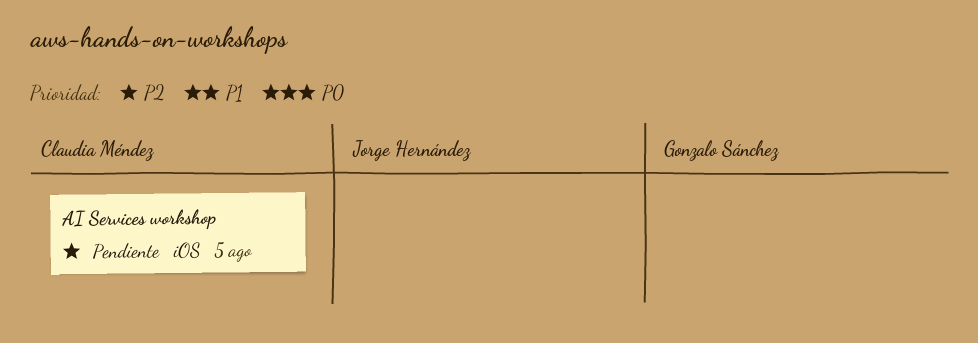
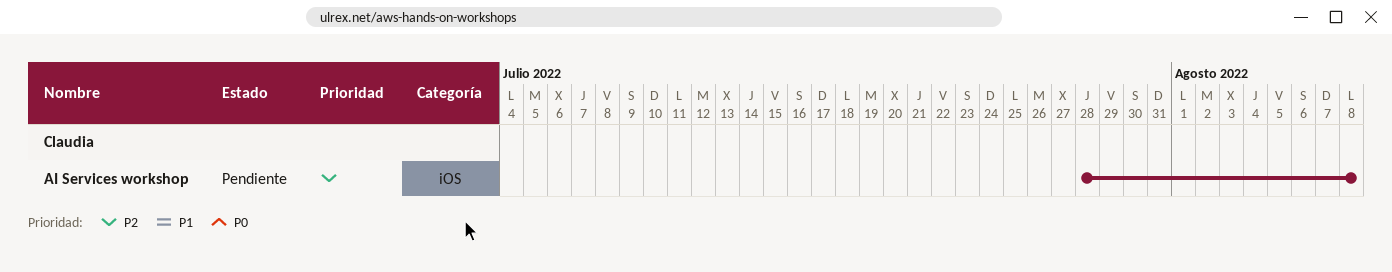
AI Services workshop, due: Aug 5 -> Aug 8

